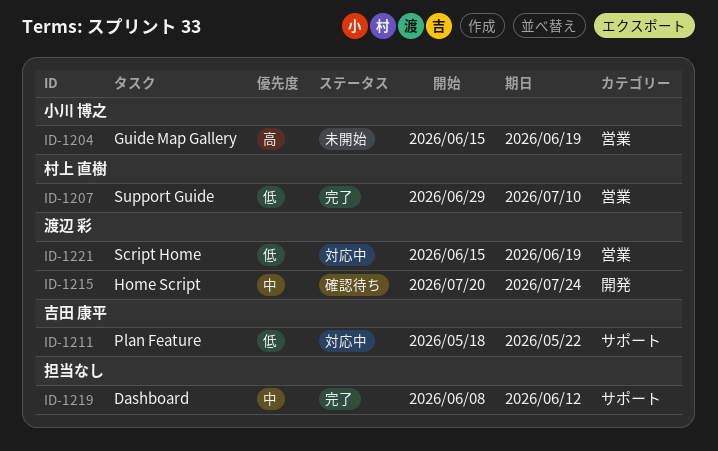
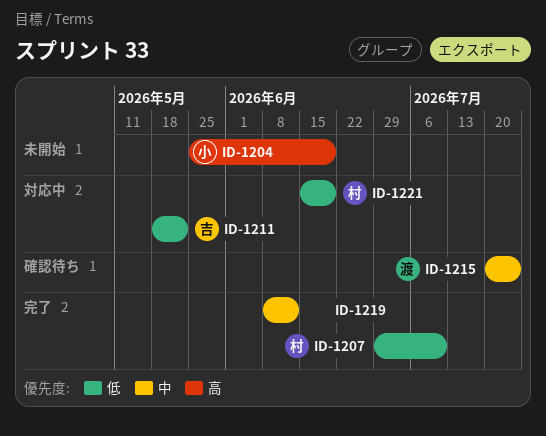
ID-1204, start: Jun 15 -> May 25
ID-1221, owner: 渡辺 彩 -> 村上 直樹

